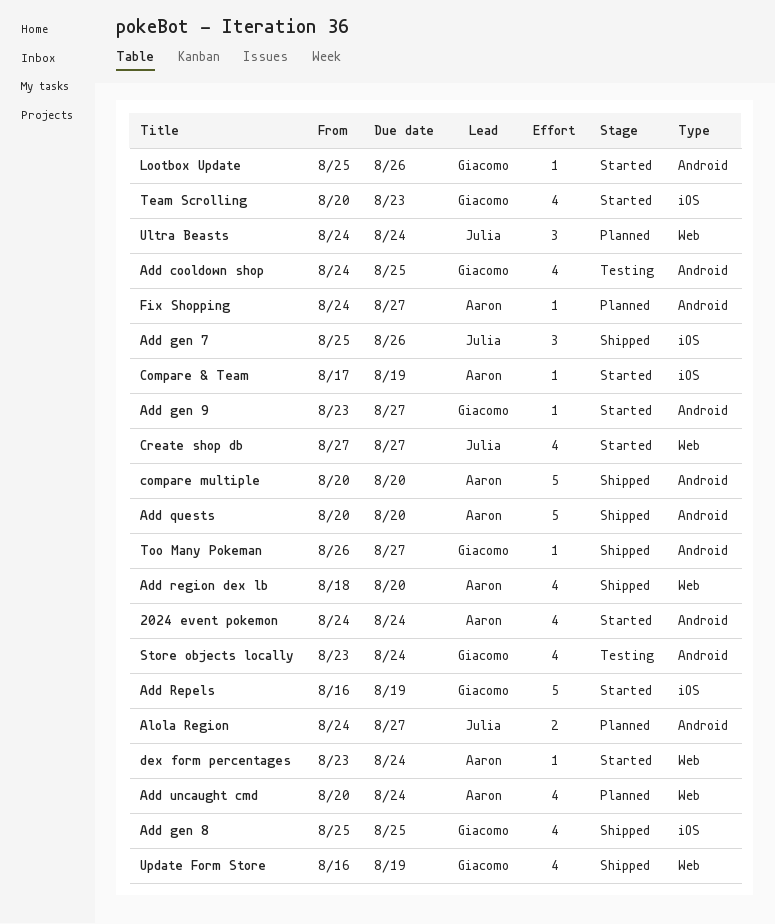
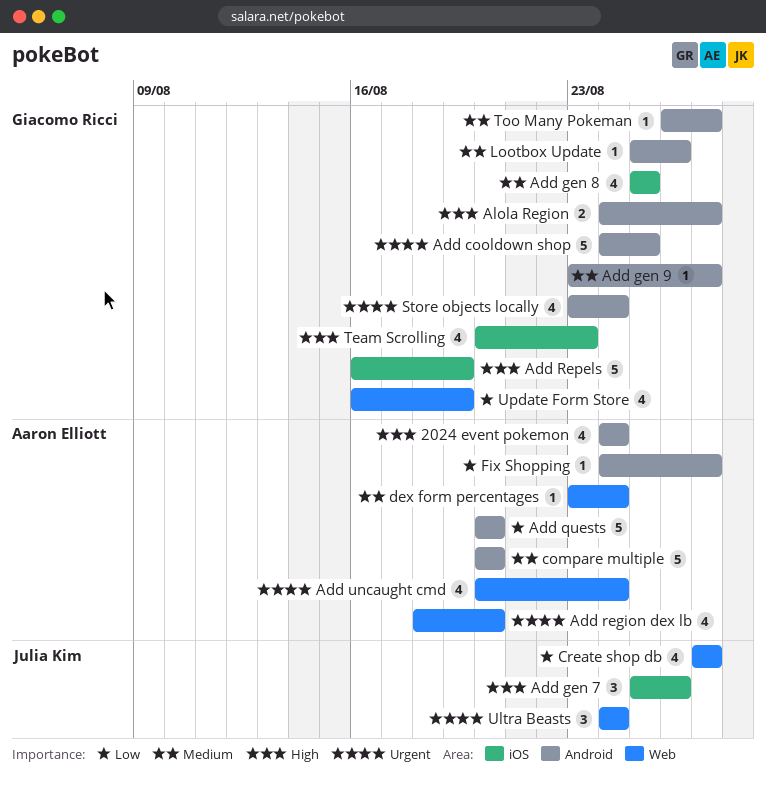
Add cooldown shop, estimate: 4 -> 5
Alola Region, owner: Julia Kim -> Giacomo Ricci
Compare & Team: present -> none

